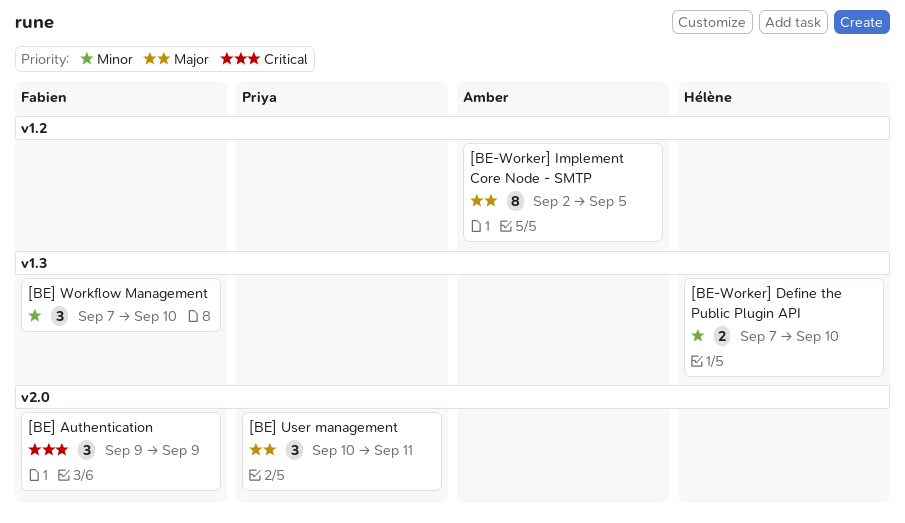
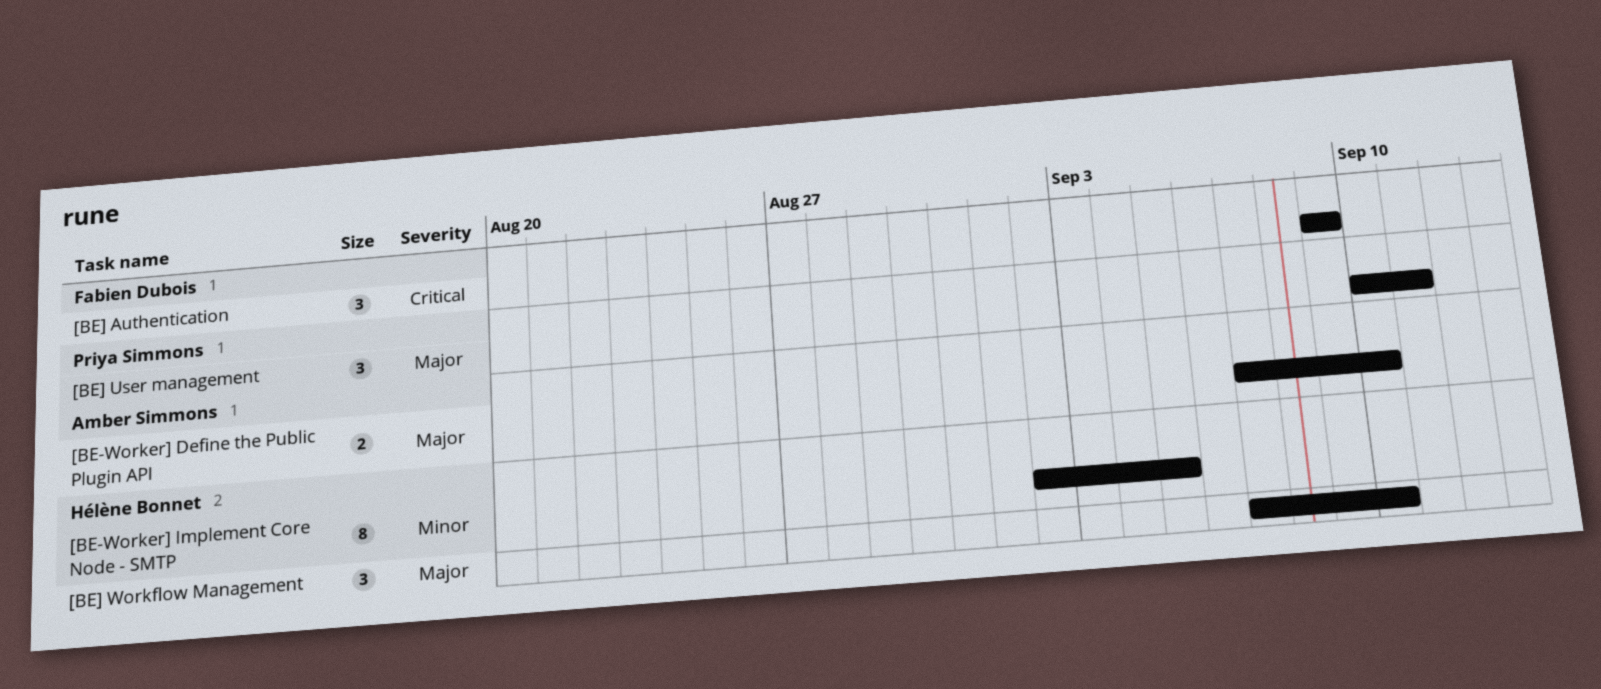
[BE-Worker] Define the Public Plugin API, owner: Hélène Bonnet -> Amber Simmons
[BE-Worker] Define the Public Plugin API, priority: Minor -> Major
[BE-Worker] Implement Core Node - SMTP, owner: Amber Simmons -> Hélène Bonnet
[BE-Worker] Implement Core Node - SMTP, priority: Major -> Minor
[BE] Workflow Management, owner: Fabien Dubois -> Hélène Bonnet
[BE] Workflow Management, priority: Minor -> Major

